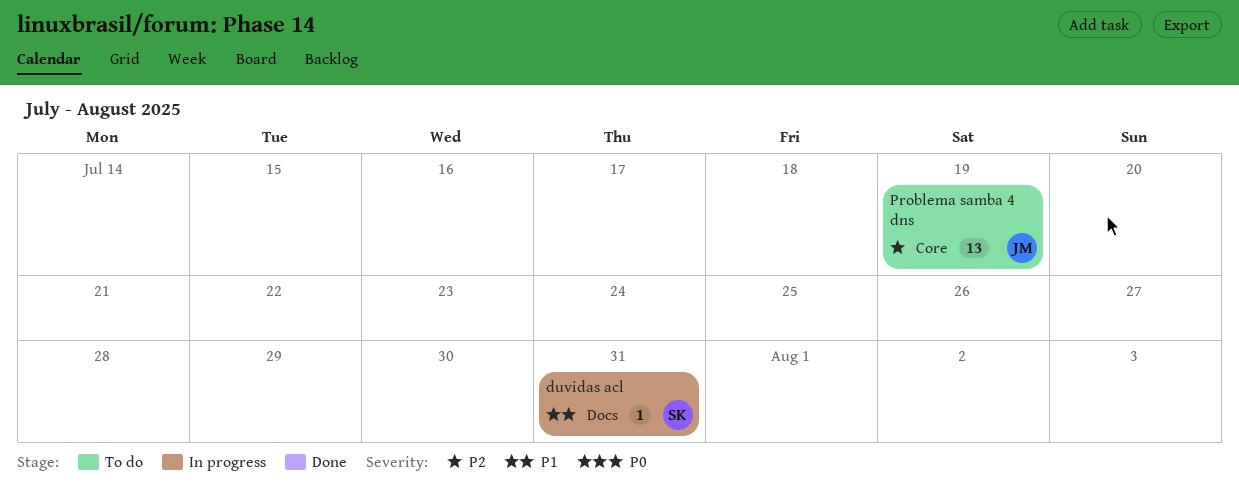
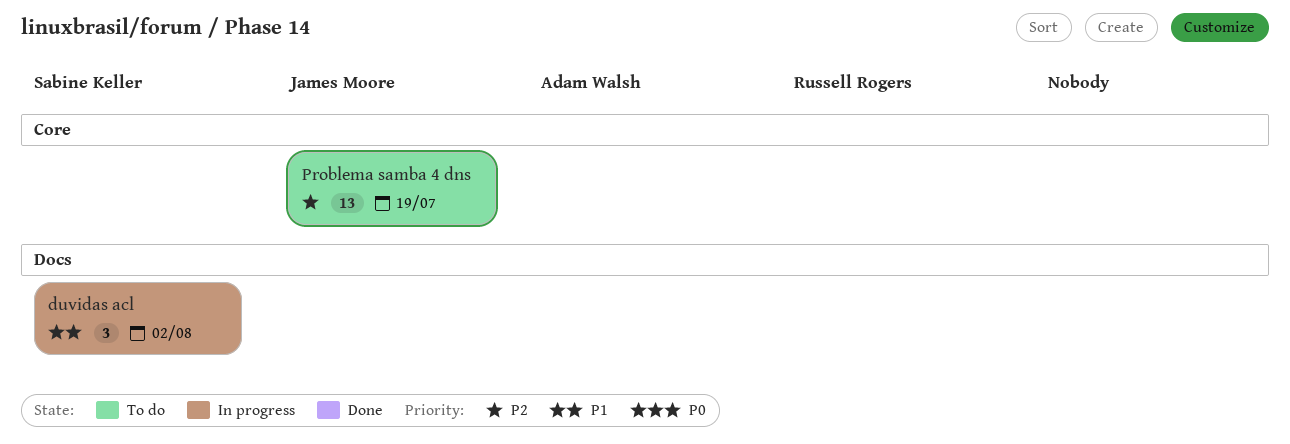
duvidas acl, estimate: 1 -> 3
duvidas acl, due: Jul 31 -> Aug 2

